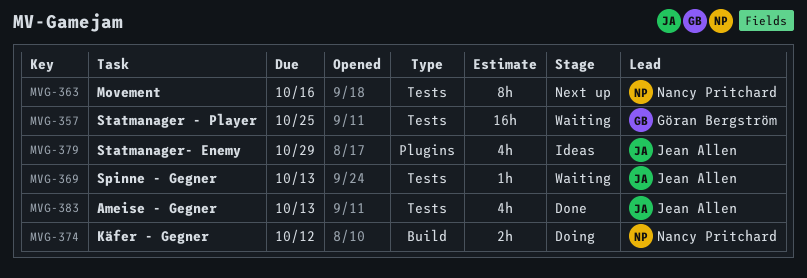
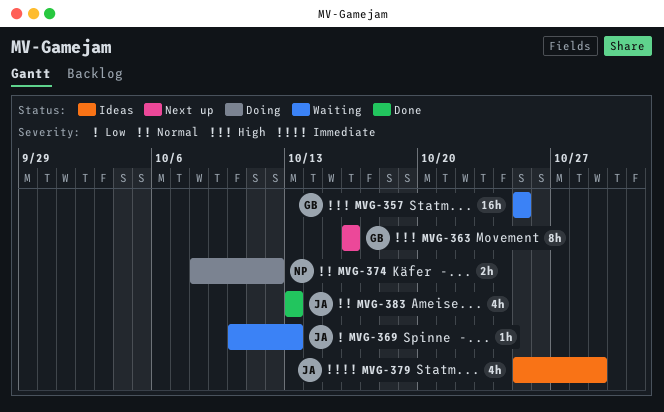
MVG-363, owner: Nancy Pritchard -> Göran Bergström

